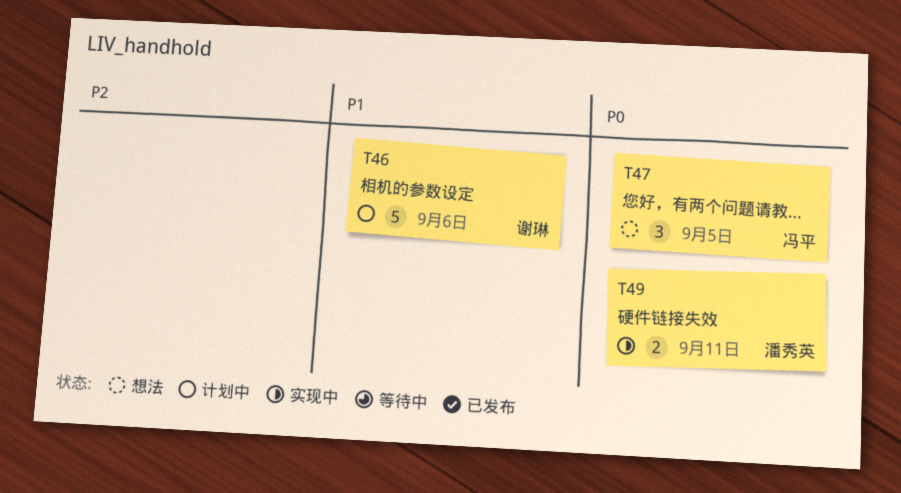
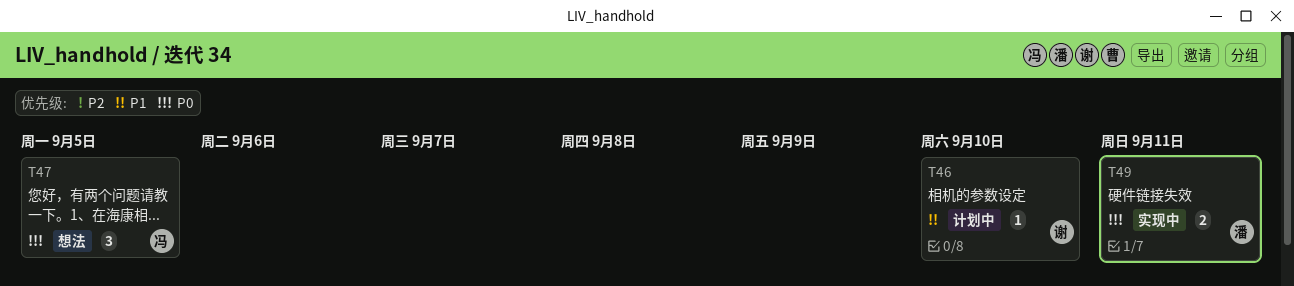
T46, estimate: 5 -> 1
T46, due: Sep 6 -> Sep 10

